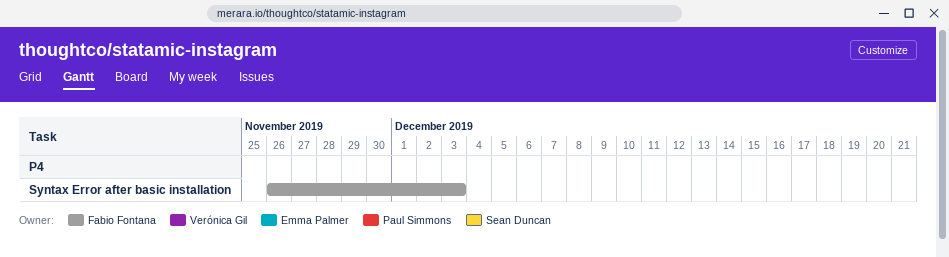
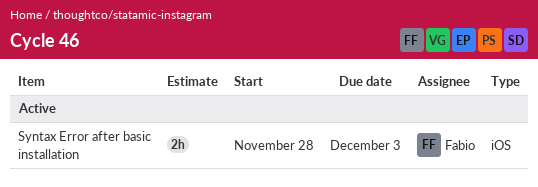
Syntax Error after basic installation, start: Nov 26 -> Nov 28

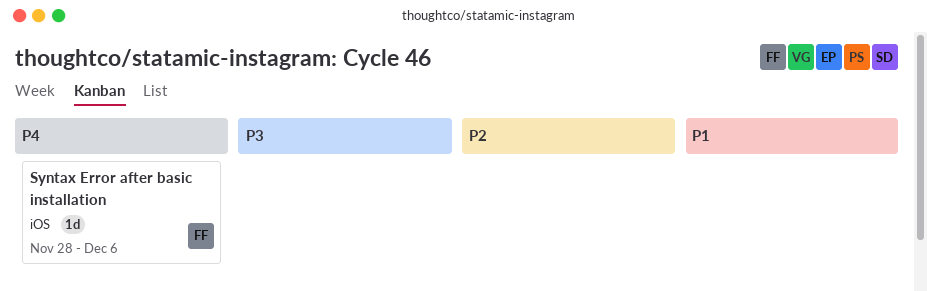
Syntax Error after basic installation, estimate: 2h -> 1d
Syntax Error after basic installation, due: Dec 3 -> Dec 6

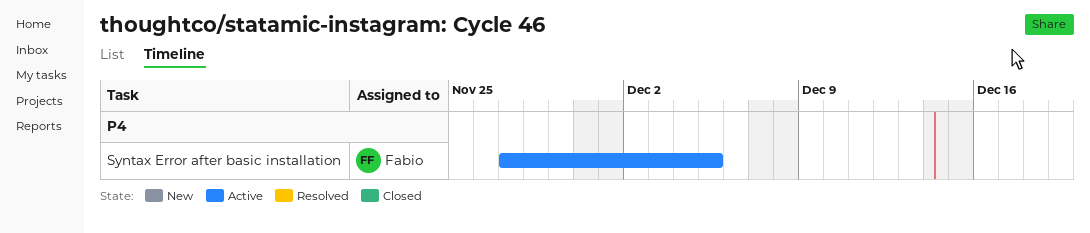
Syntax Error after basic installation, start: Nov 28 -> Nov 27
Syntax Error after basic installation, due: Dec 6 -> Dec 5

